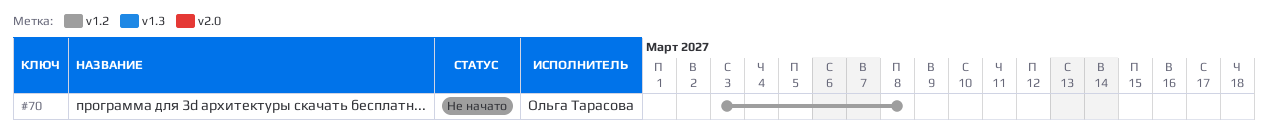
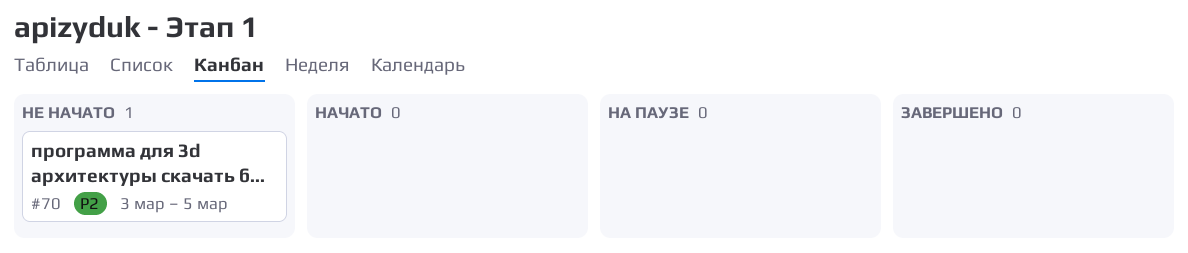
#70, due: Mar 8 -> Mar 5

